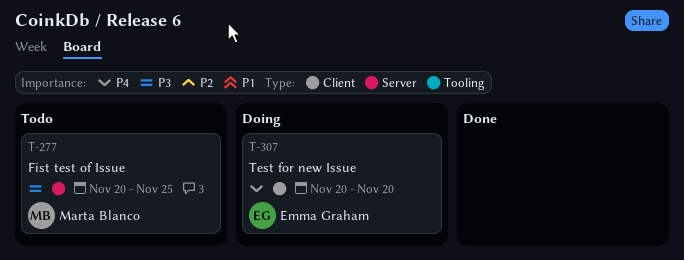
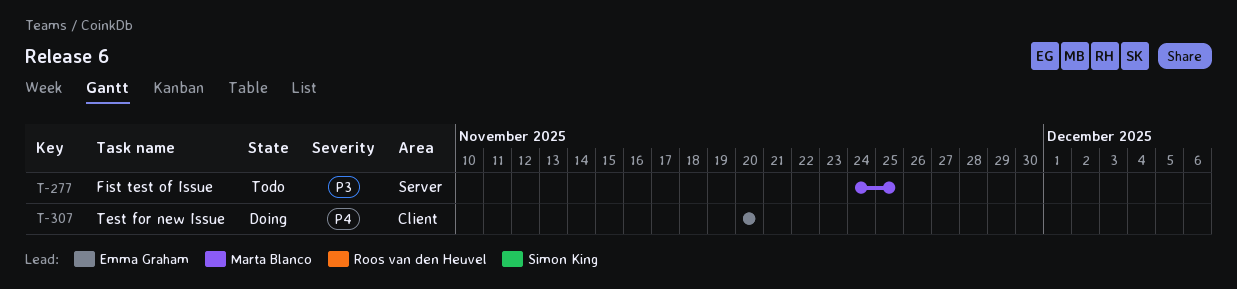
T-277, start: Nov 20 -> Nov 24

